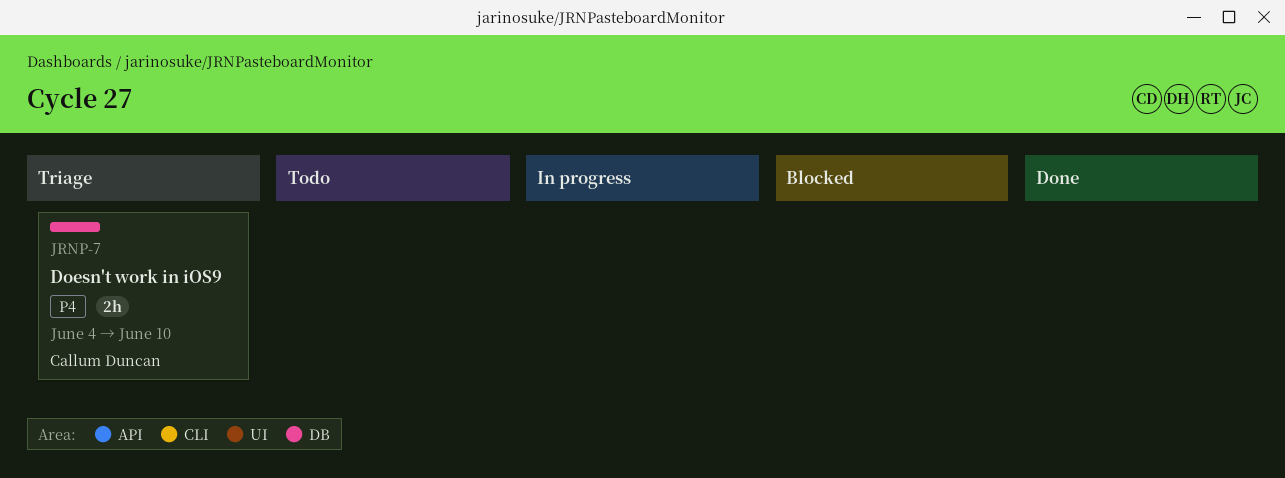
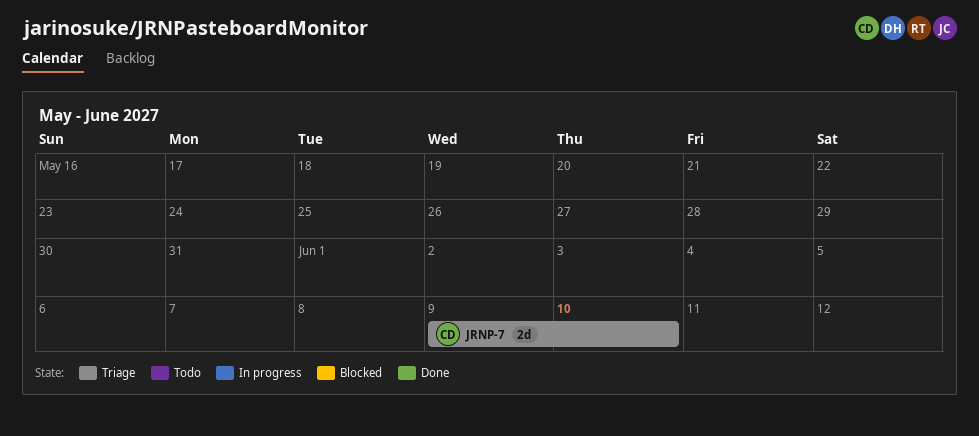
JRNP-7, estimate: 2h -> 2d
JRNP-7, start: Jun 4 -> Jun 9

